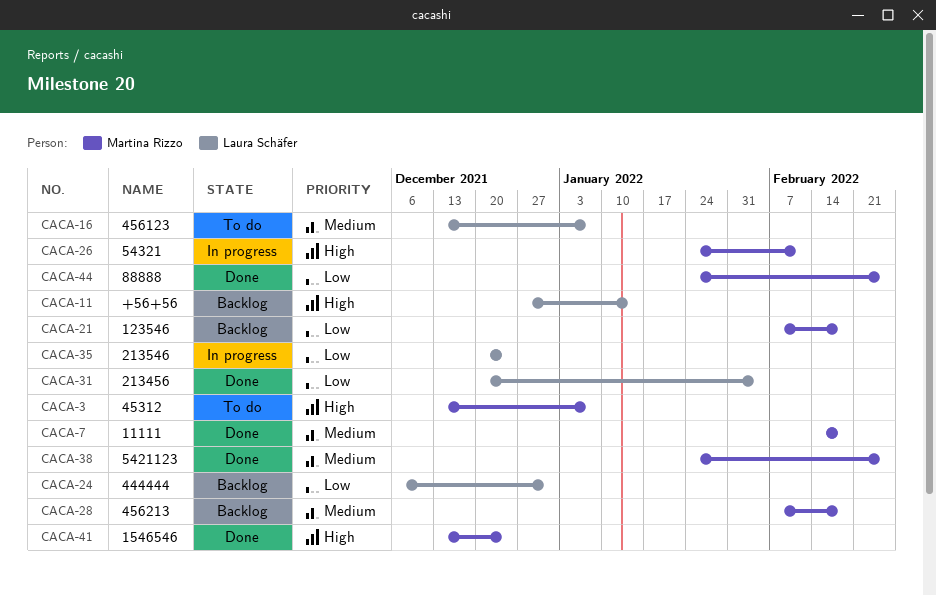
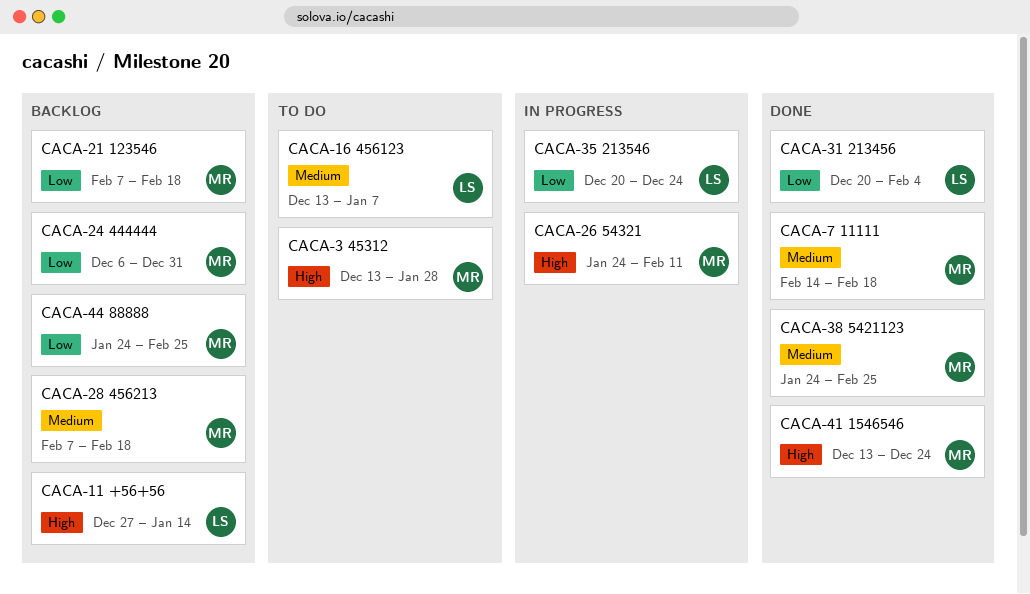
CACA-3, due: Jan 7 -> Jan 28
CACA-24, owner: Laura Schäfer -> Martina Rizzo
CACA-44, status: Done -> Backlog

